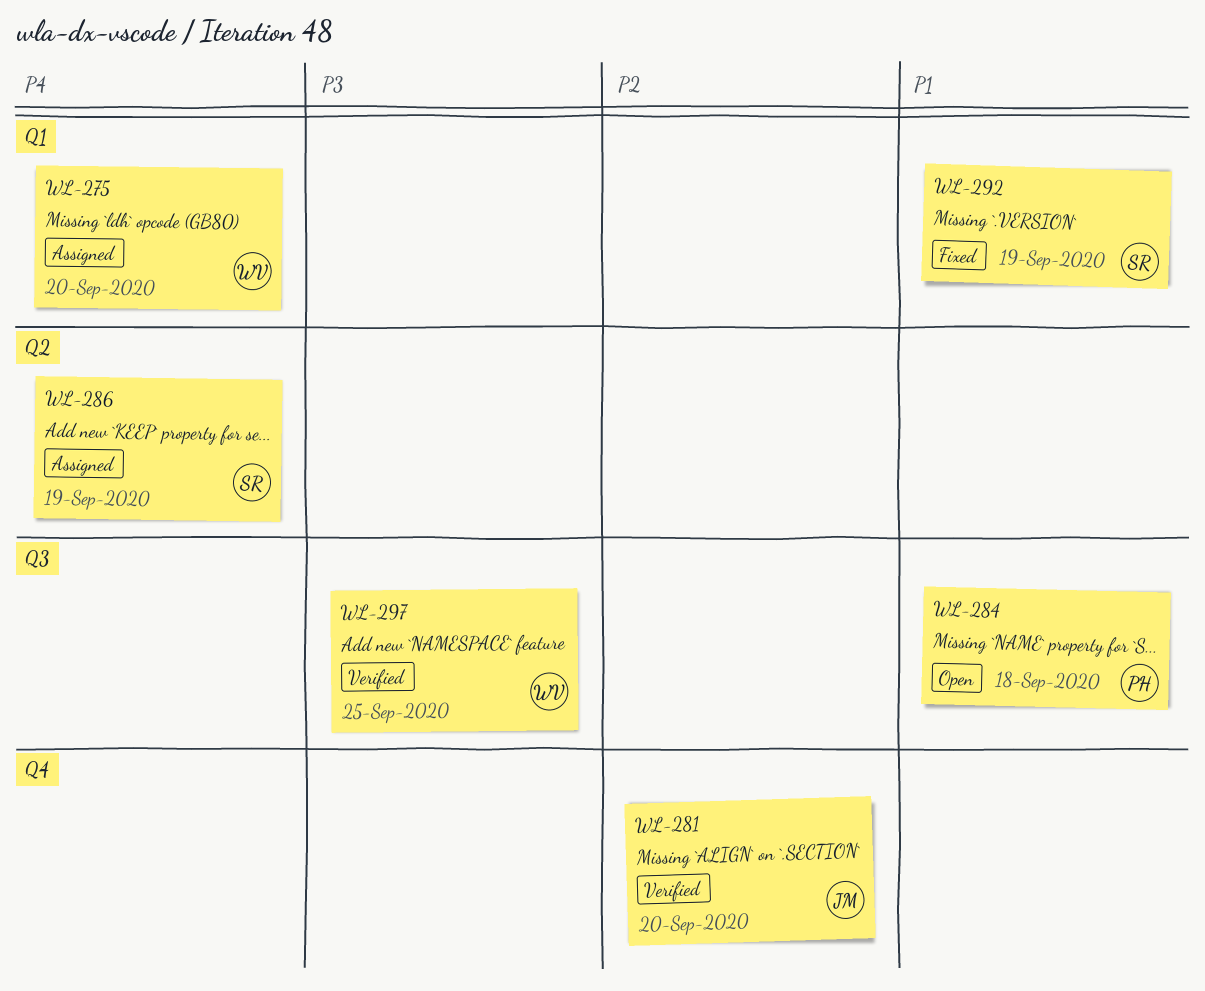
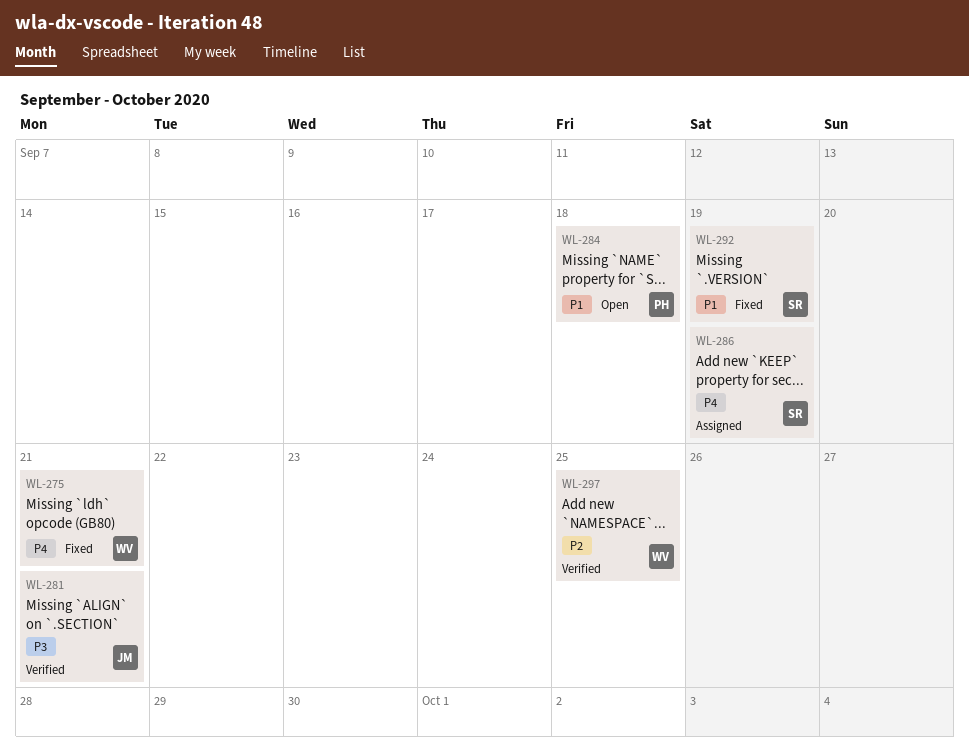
WL-275, status: Assigned -> Fixed
WL-275, due: Sep 20 -> Sep 21
WL-281, priority: P2 -> P3
WL-281, due: Sep 20 -> Sep 21
WL-297, priority: P3 -> P2

